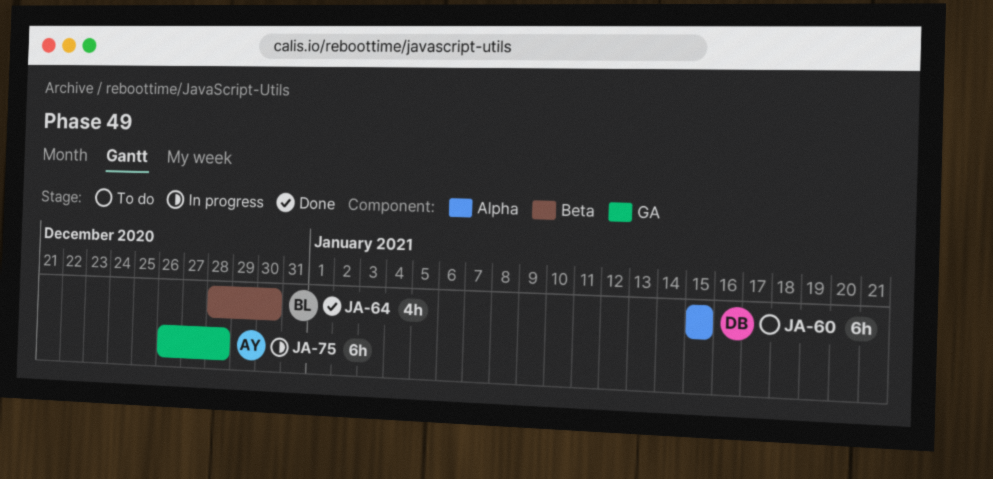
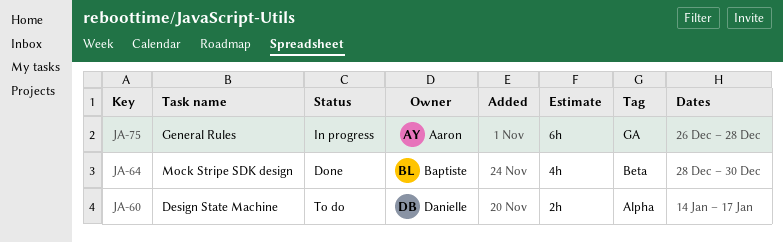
JA-60, estimate: 6h -> 2h
JA-60, start: Jan 15 -> Jan 14
JA-60, due: Jan 15 -> Jan 17

